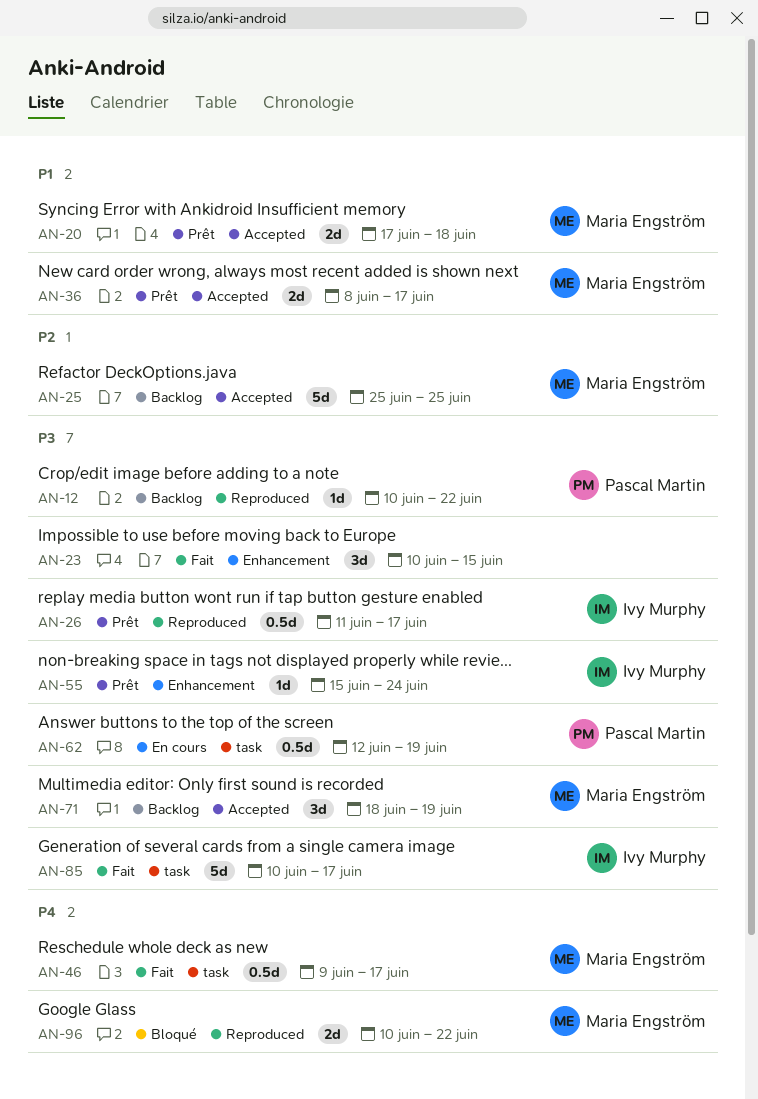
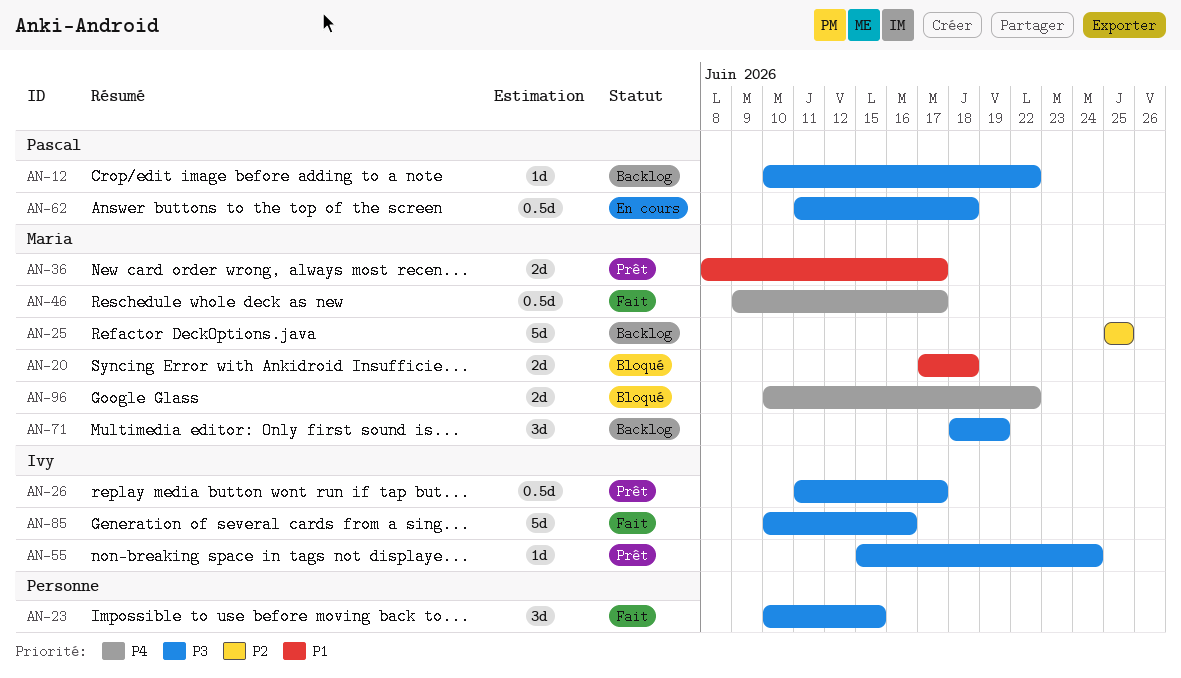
AN-20, status: Prêt -> Bloqué
AN-62, start: Jun 12 -> Jun 11
AN-62, due: Jun 19 -> Jun 18
AN-85, due: Jun 17 -> Jun 16

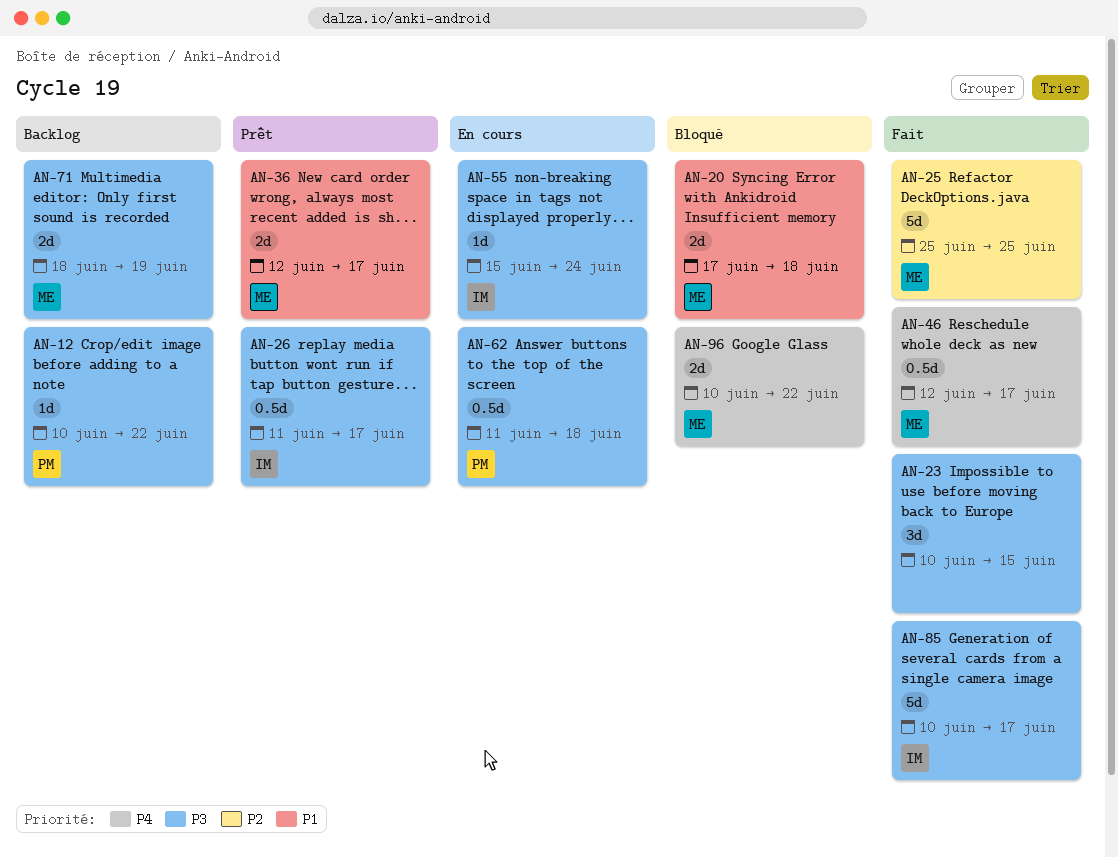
AN-25, status: Backlog -> Fait
AN-36, start: Jun 8 -> Jun 12
AN-46, start: Jun 9 -> Jun 12
AN-55, status: Prêt -> En cours
AN-71, estimate: 3d -> 2d
AN-85, due: Jun 16 -> Jun 17

